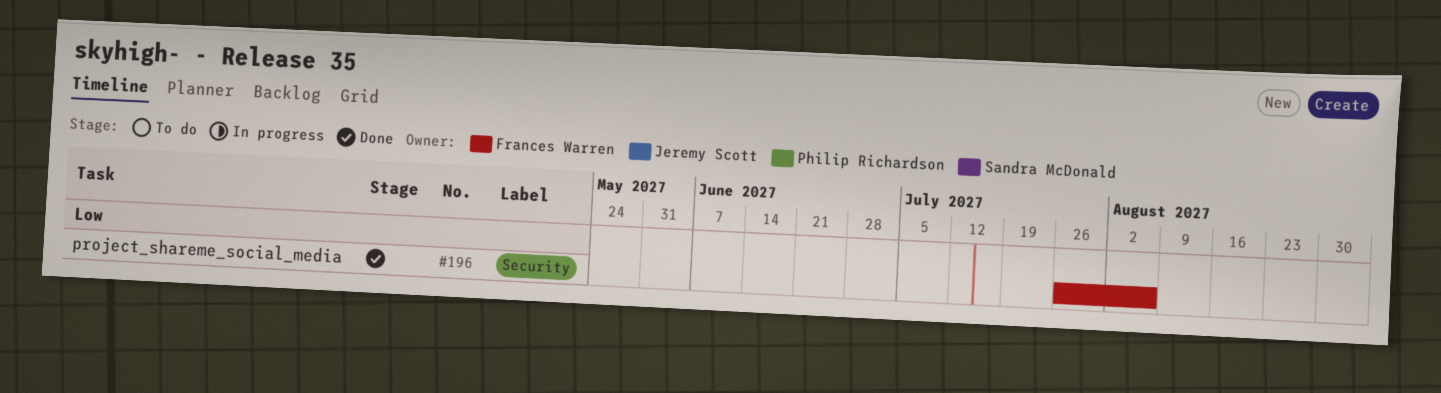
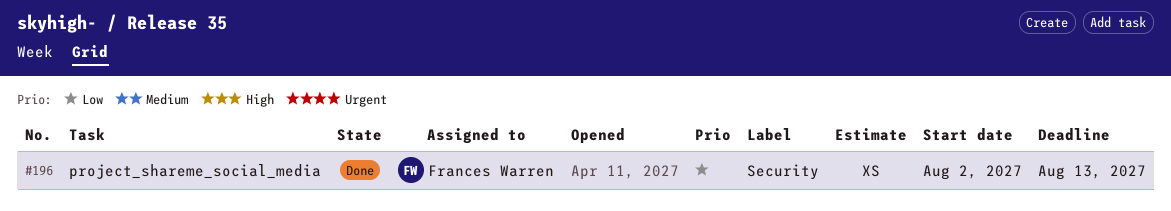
#196, start: Jul 26 -> Aug 2
#196, due: Aug 6 -> Aug 13

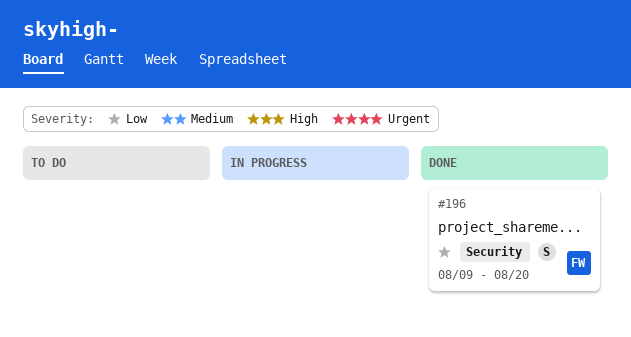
#196, estimate: XS -> S
#196, start: Aug 2 -> Aug 9
#196, due: Aug 13 -> Aug 20

